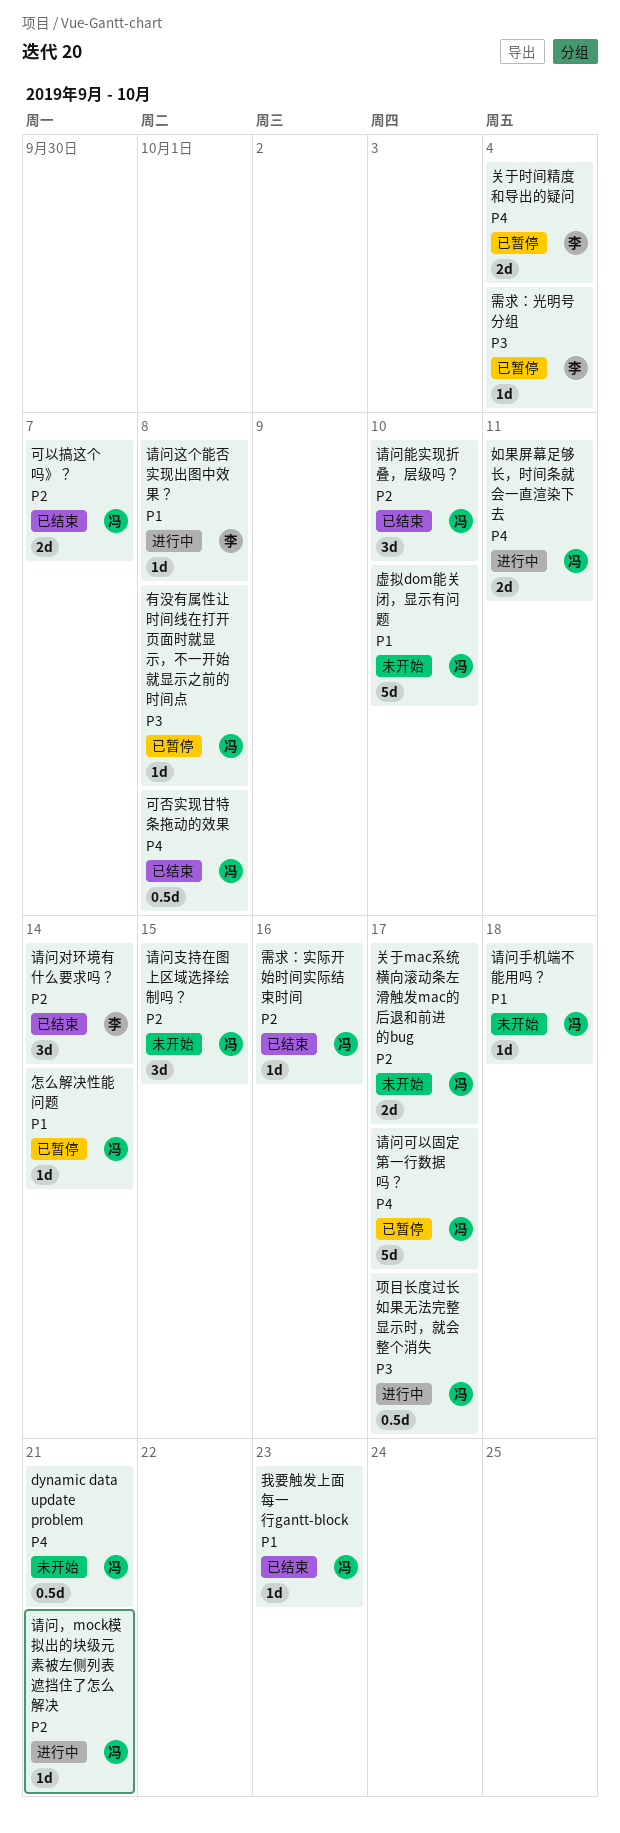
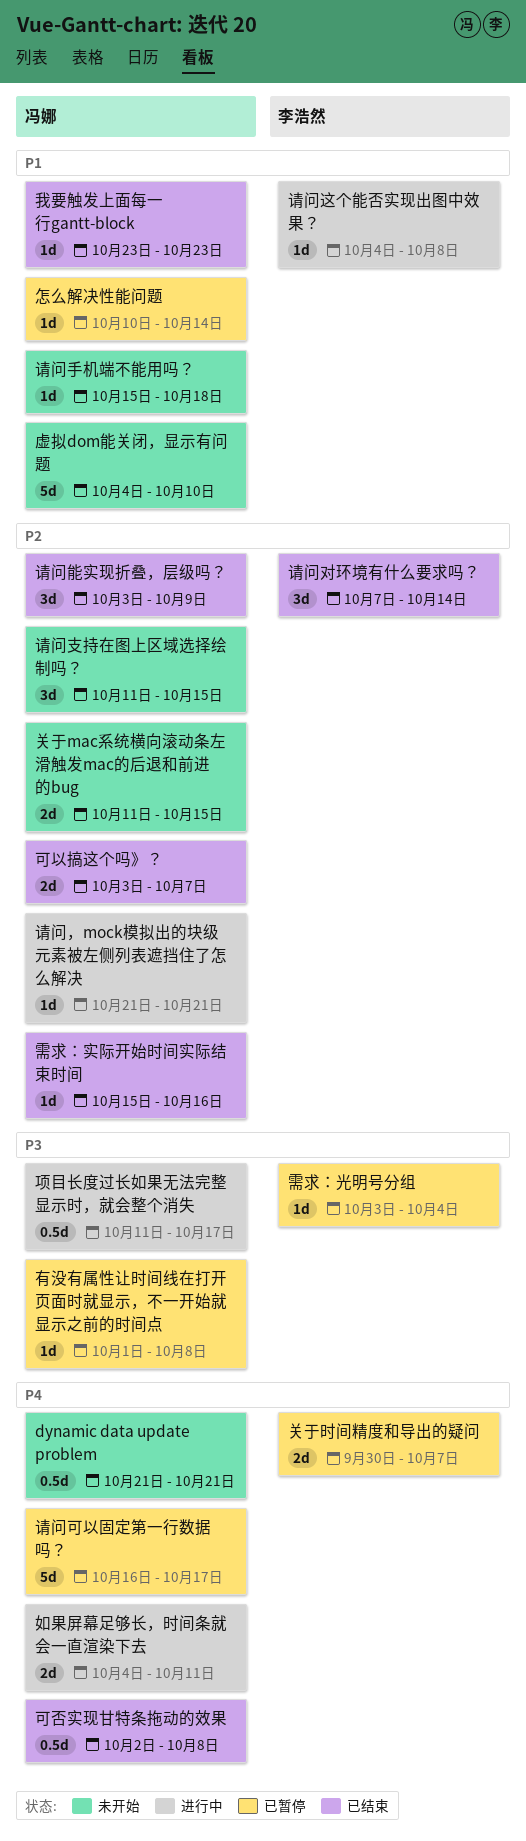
关于mac系统横向滚动条左滑触发mac的后退和前进的bug, due: Oct 17 -> Oct 15
关于时间精度和导出的疑问, due: Oct 4 -> Oct 7
请问能实现折叠，层级吗？, due: Oct 10 -> Oct 9

